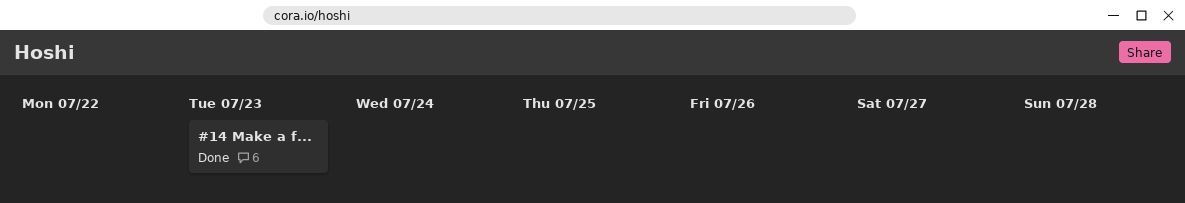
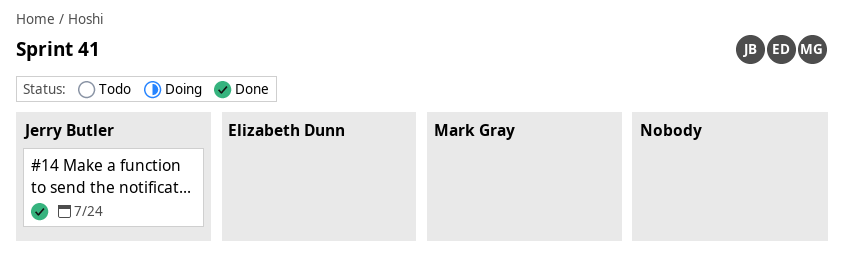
#14, due: Jul 23 -> Jul 24

